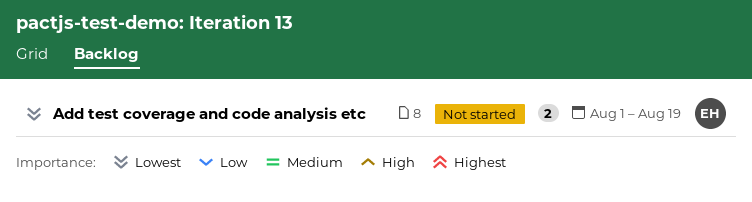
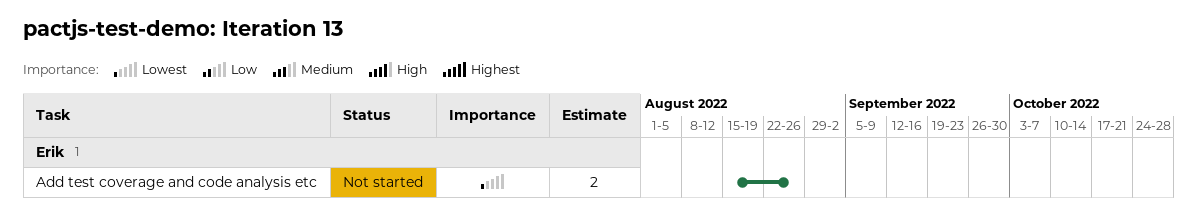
Add test coverage and code analysis etc, start: Aug 1 -> Aug 15
Add test coverage and code analysis etc, due: Aug 19 -> Aug 26

